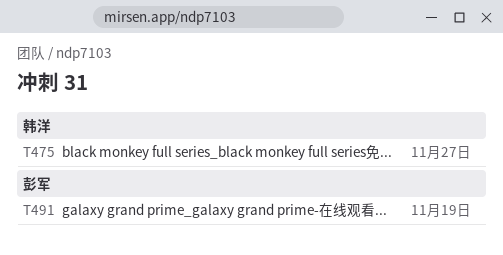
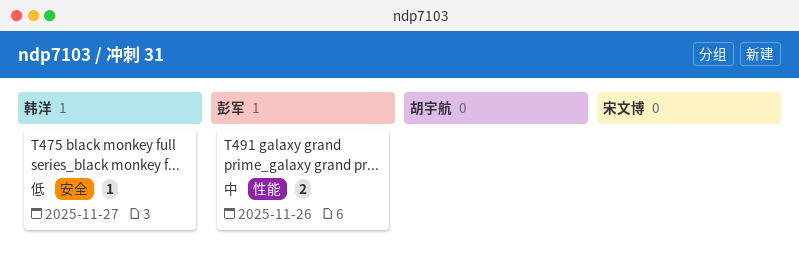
T491, due: Nov 19 -> Nov 26

